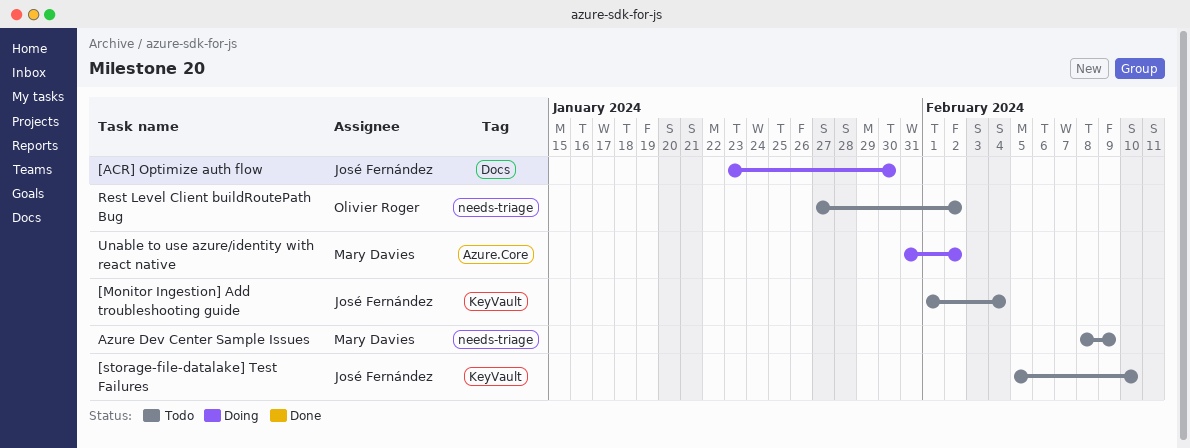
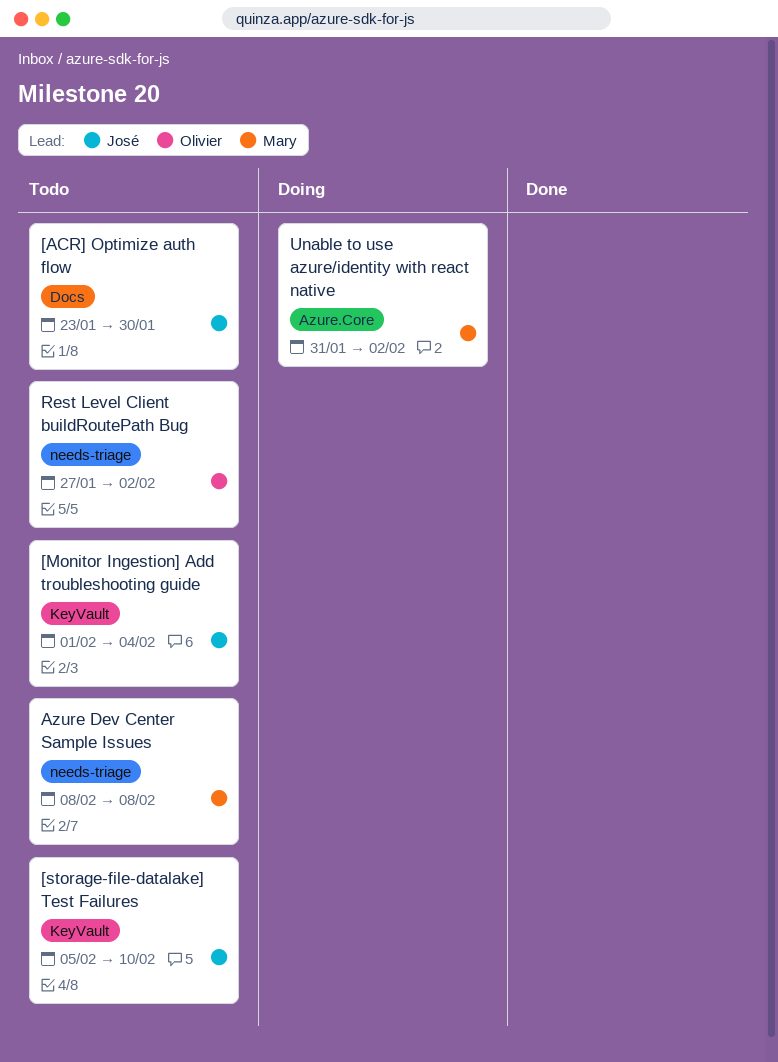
[ACR] Optimize auth flow, status: Doing -> Todo
Azure Dev Center Sample Issues, due: Feb 9 -> Feb 8

